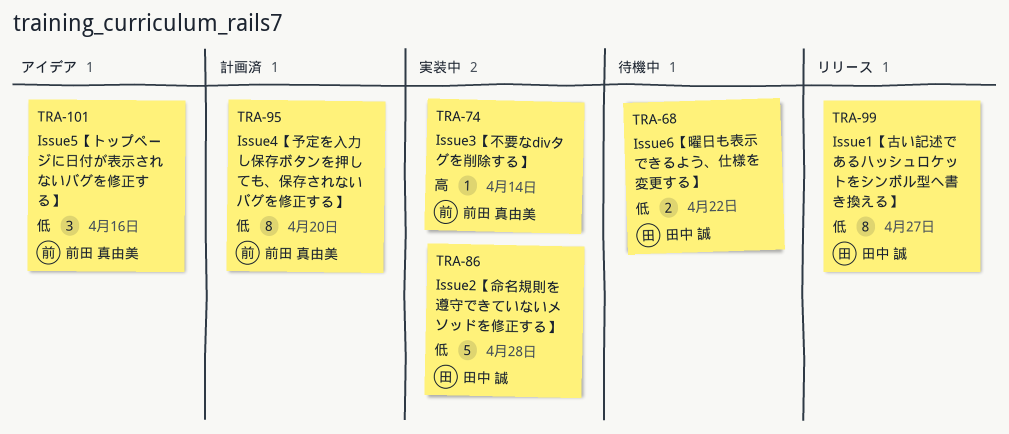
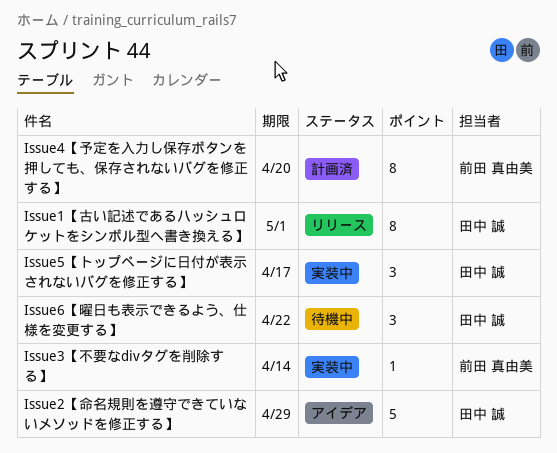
Issue1【古い記述であるハッシュロケットをシンボル型へ書き換える】, due: Apr 27 -> May 1
Issue2【命名規則を遵守できていないメソッドを修正する】, status: 実装中 -> アイデア
Issue2【命名規則を遵守できていないメソッドを修正する】, due: Apr 28 -> Apr 29
Issue5【トップページに日付が表示されないバグを修正する】, status: アイデア -> 実装中
Issue5【トップページに日付が表示されないバグを修正する】, owner: 前田 真由美 -> 田中 誠
Issue5【トップページに日付が表示されないバグを修正する】, due: Apr 16 -> Apr 17
Issue6【曜日も表示できるよう、仕様を変更する】, estimate: 2 -> 3

